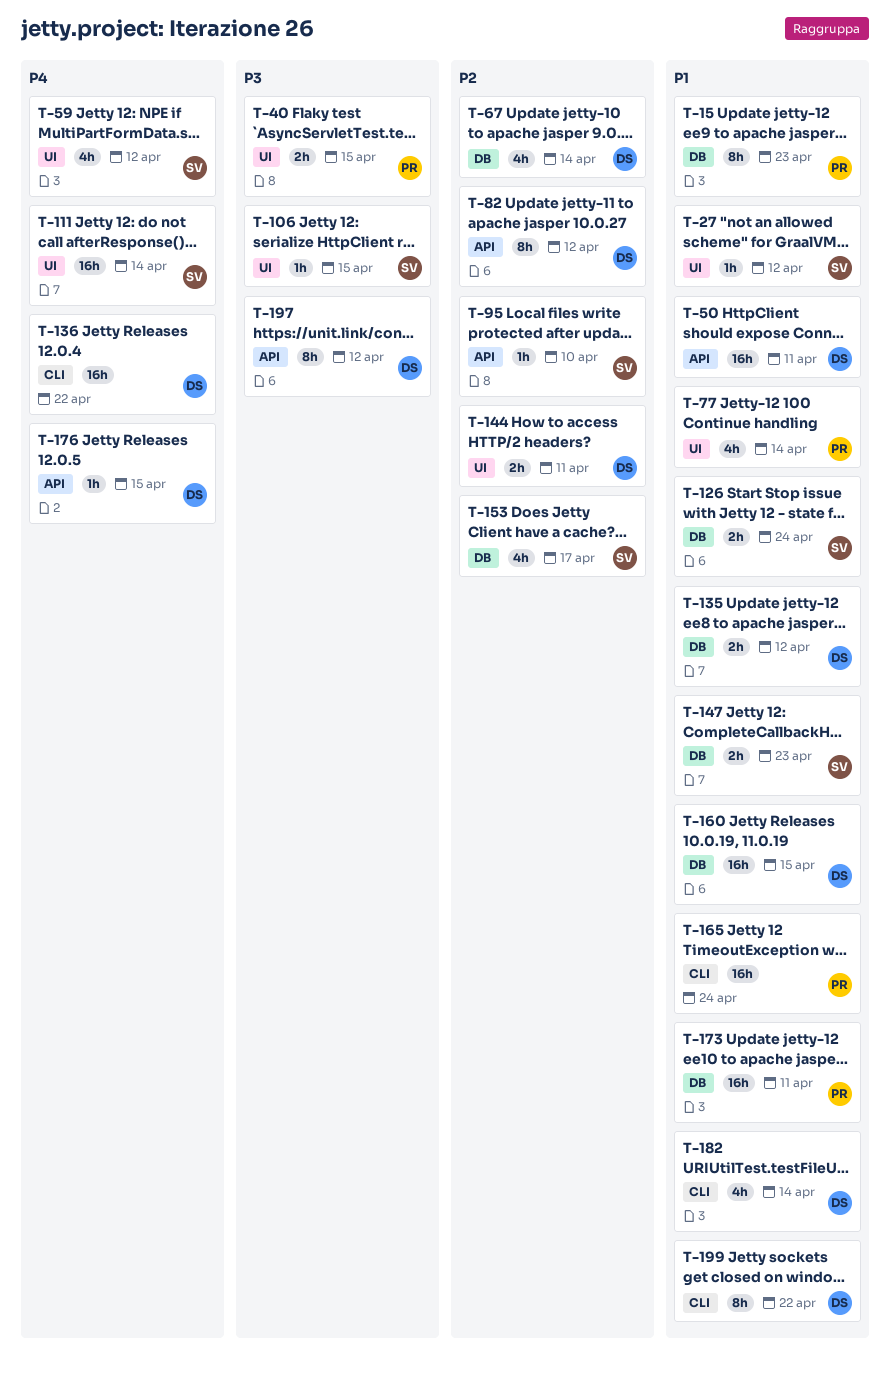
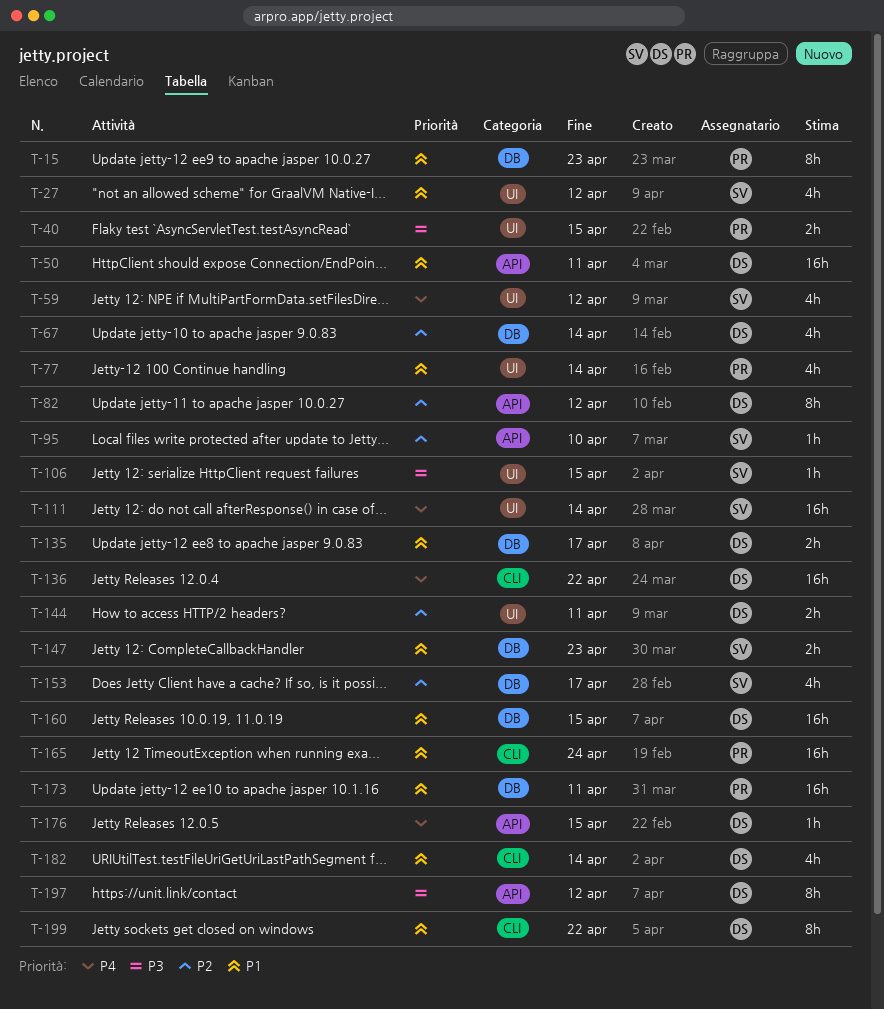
T-27, estimate: 1h -> 4h
T-126: present -> none
T-135, due: Apr 12 -> Apr 17

